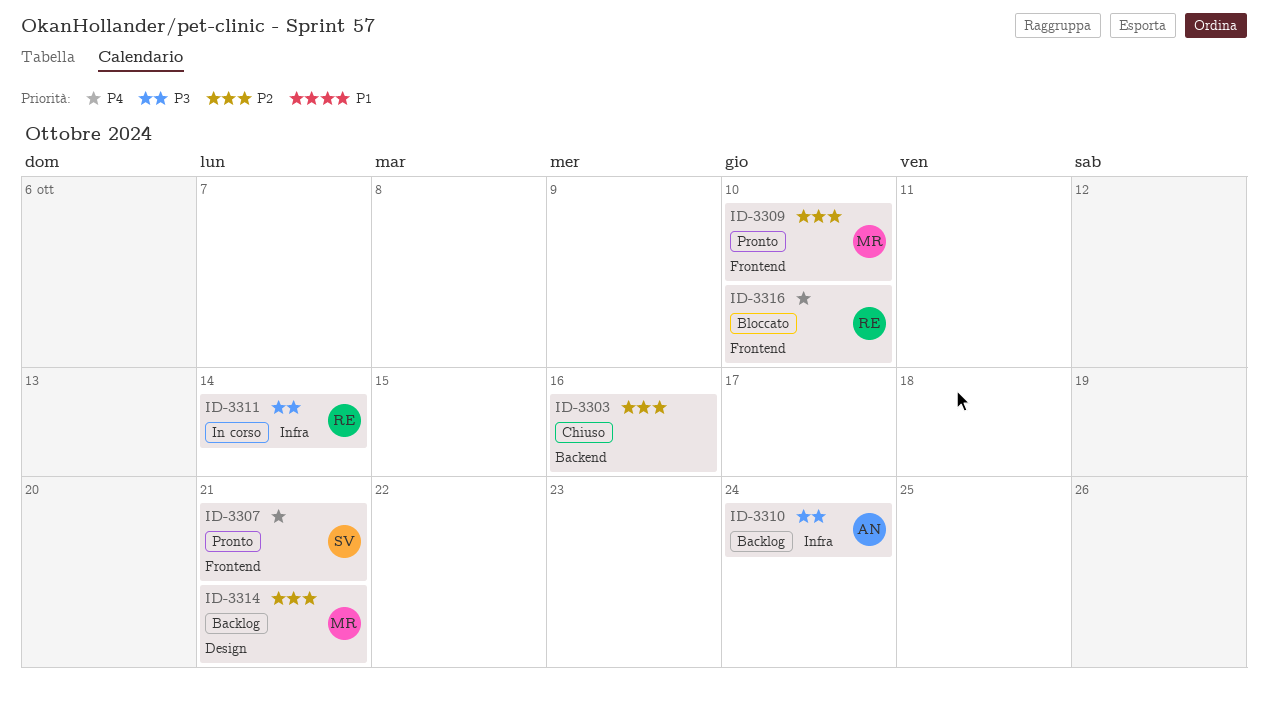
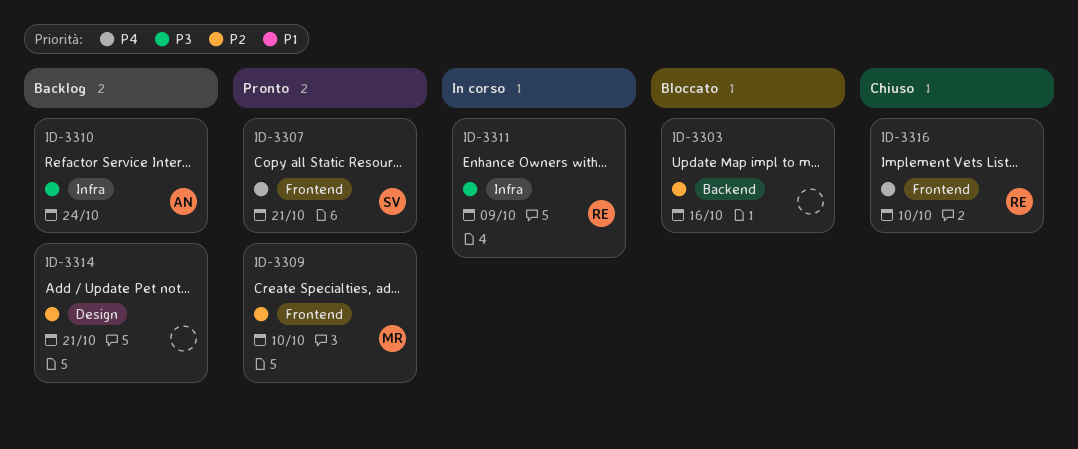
ID-3303, status: Chiuso -> Bloccato
ID-3311, due: Oct 14 -> Oct 9
ID-3314, owner: MR -> none
ID-3316, status: Bloccato -> Chiuso

